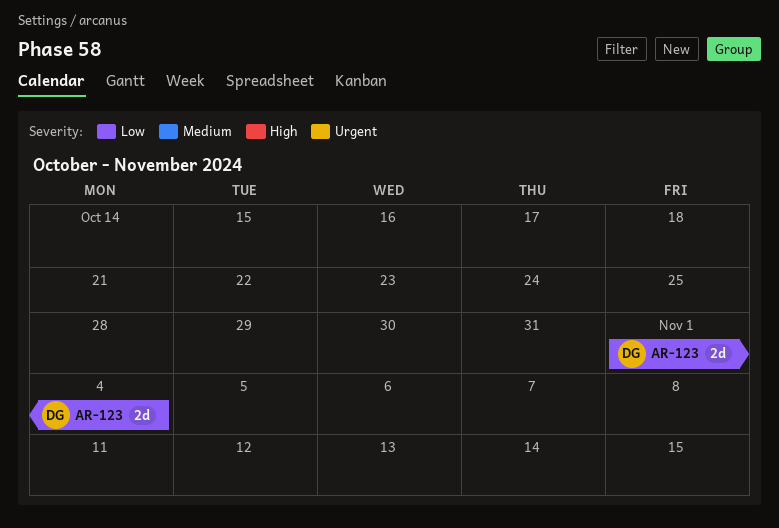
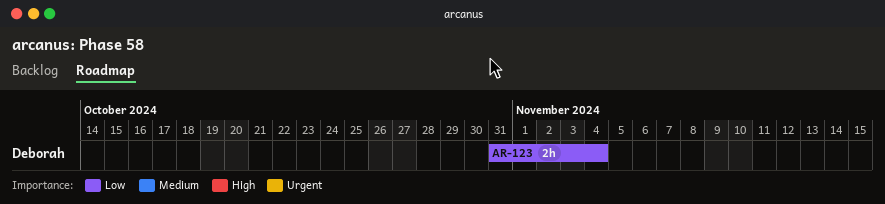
AR-123, estimate: 2d -> 2h
AR-123, start: Nov 1 -> Oct 31

